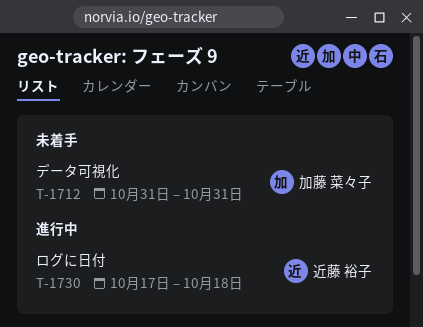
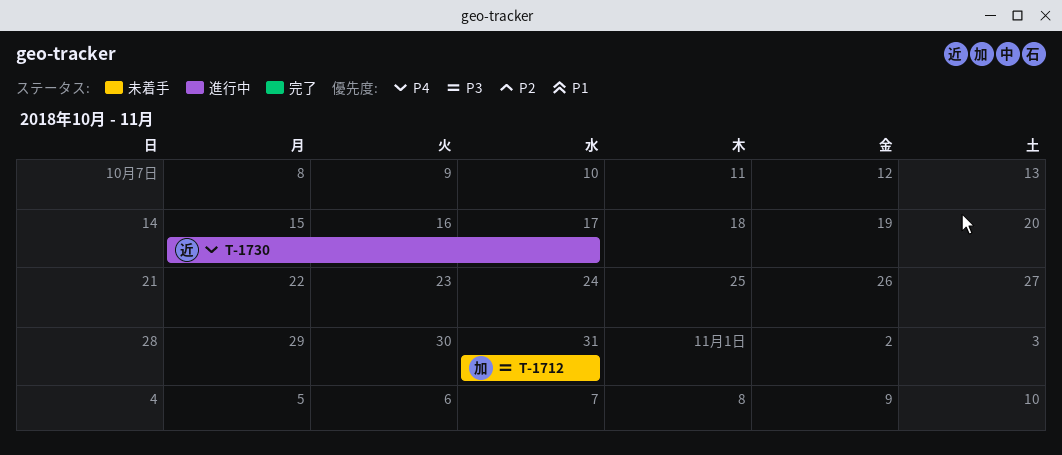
T-1730, start: Oct 17 -> Oct 15
T-1730, due: Oct 18 -> Oct 17

